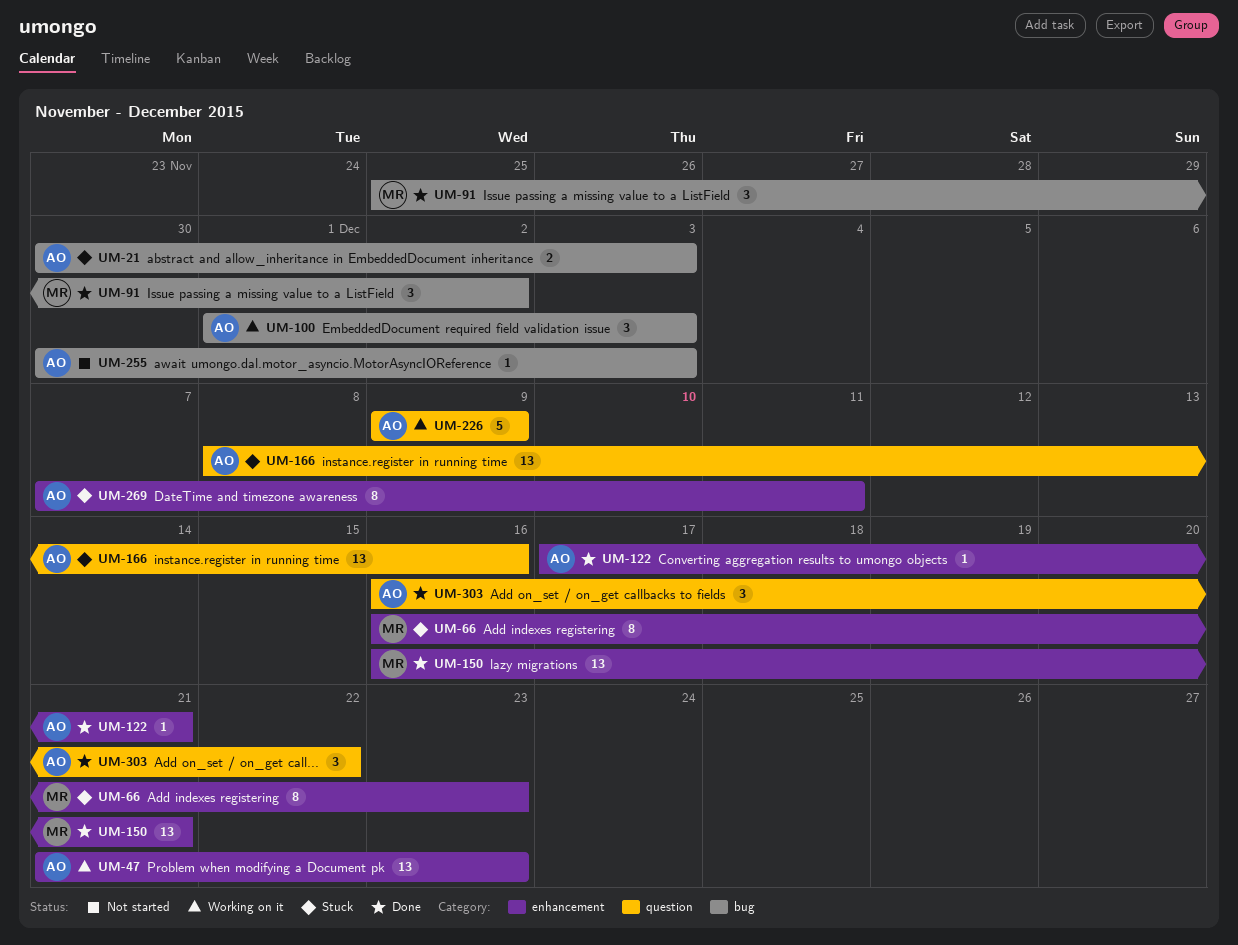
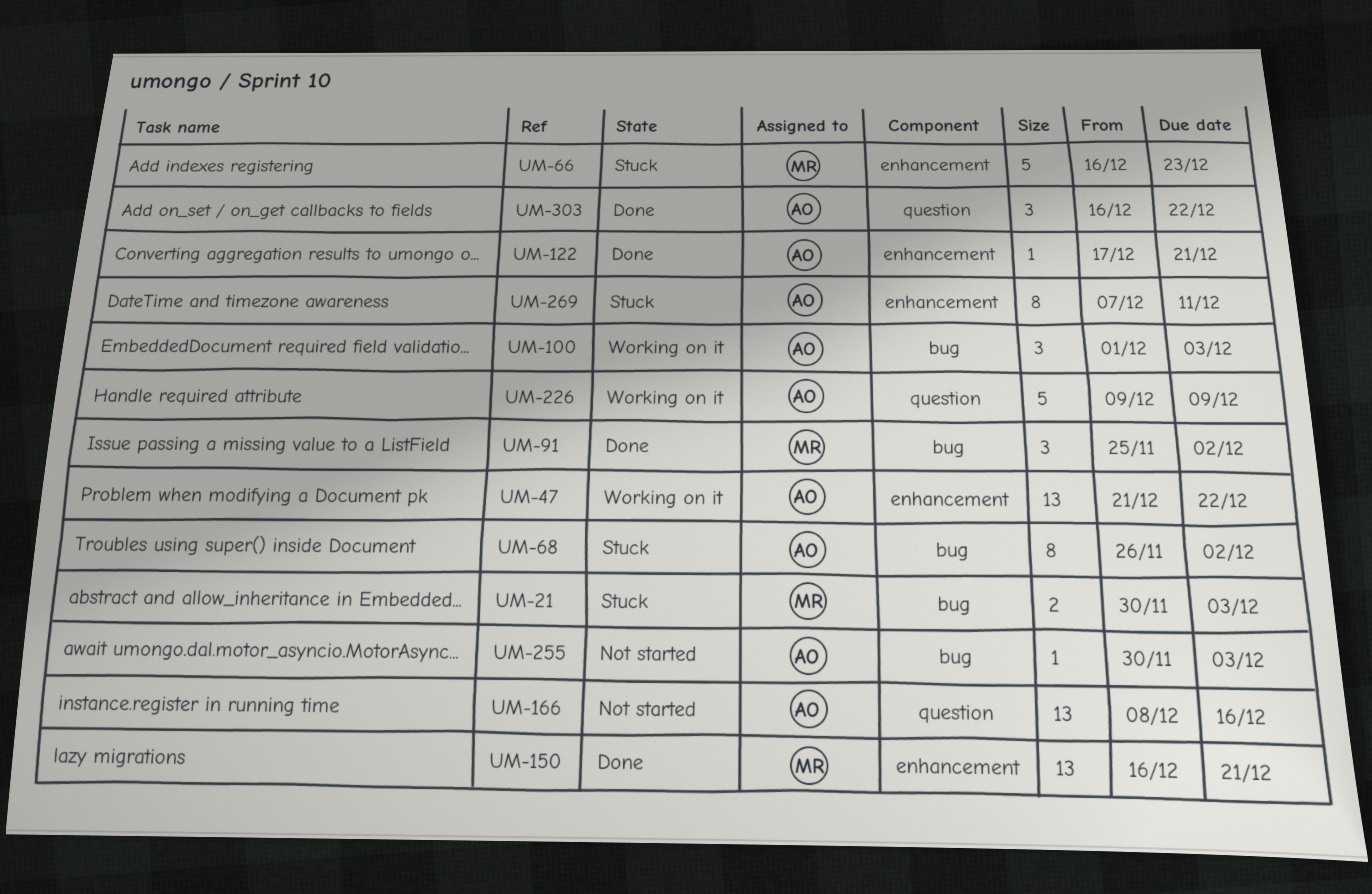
UM-21, owner: AO -> MR
UM-47, due: Dec 23 -> Dec 22
UM-66, estimate: 8 -> 5
UM-68: none -> present
UM-166, status: Stuck -> Not started

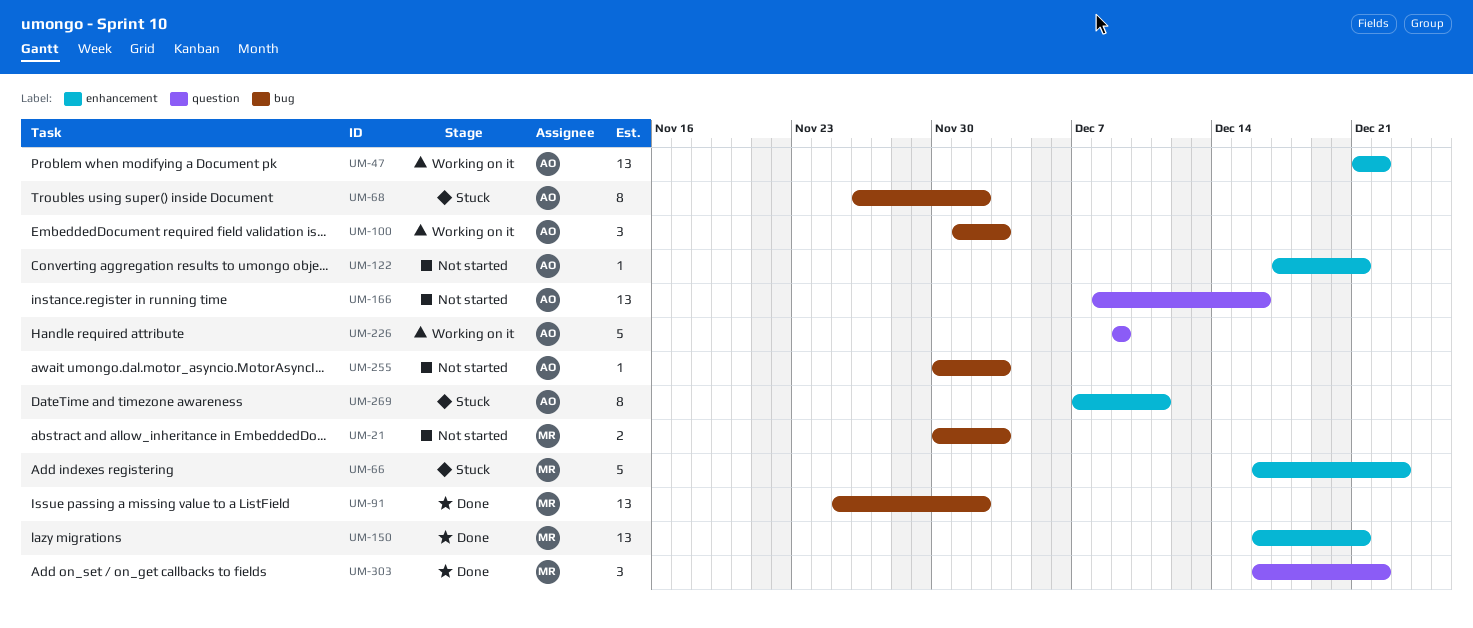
UM-21, status: Stuck -> Not started
UM-91, estimate: 3 -> 13
UM-122, status: Done -> Not started
UM-303, owner: AO -> MR

